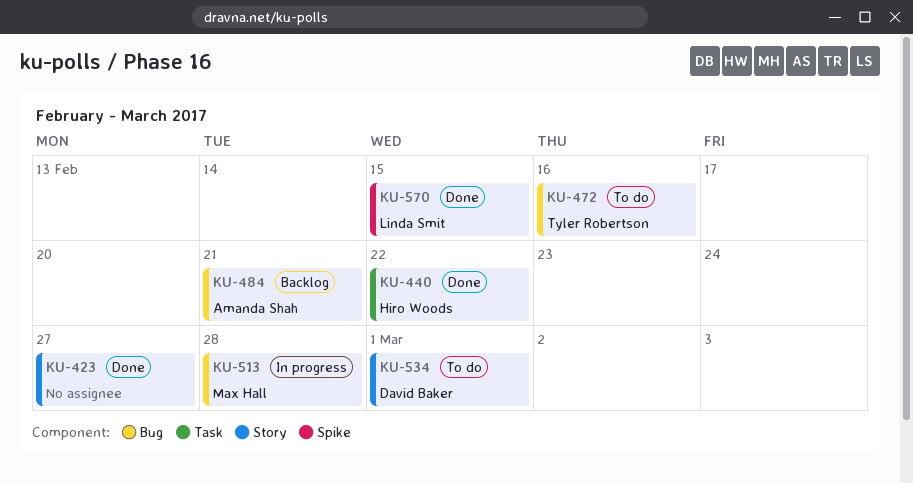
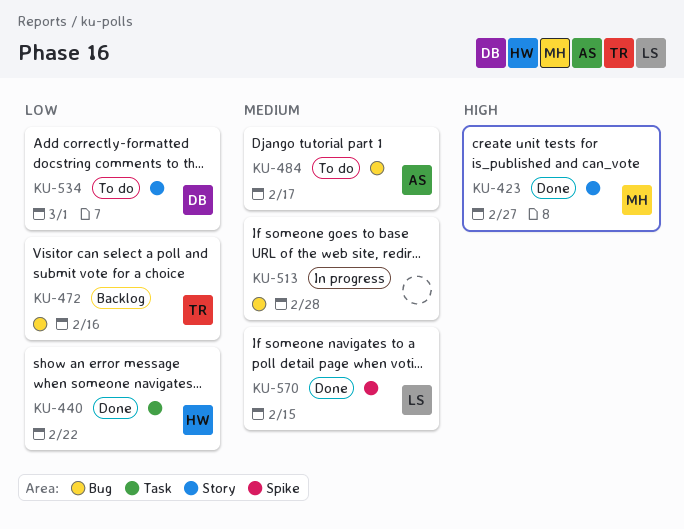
KU-423, owner: none -> Max Hall
KU-472, status: To do -> Backlog
KU-484, status: Backlog -> To do
KU-484, due: Feb 21 -> Feb 17
KU-513, owner: Max Hall -> none

